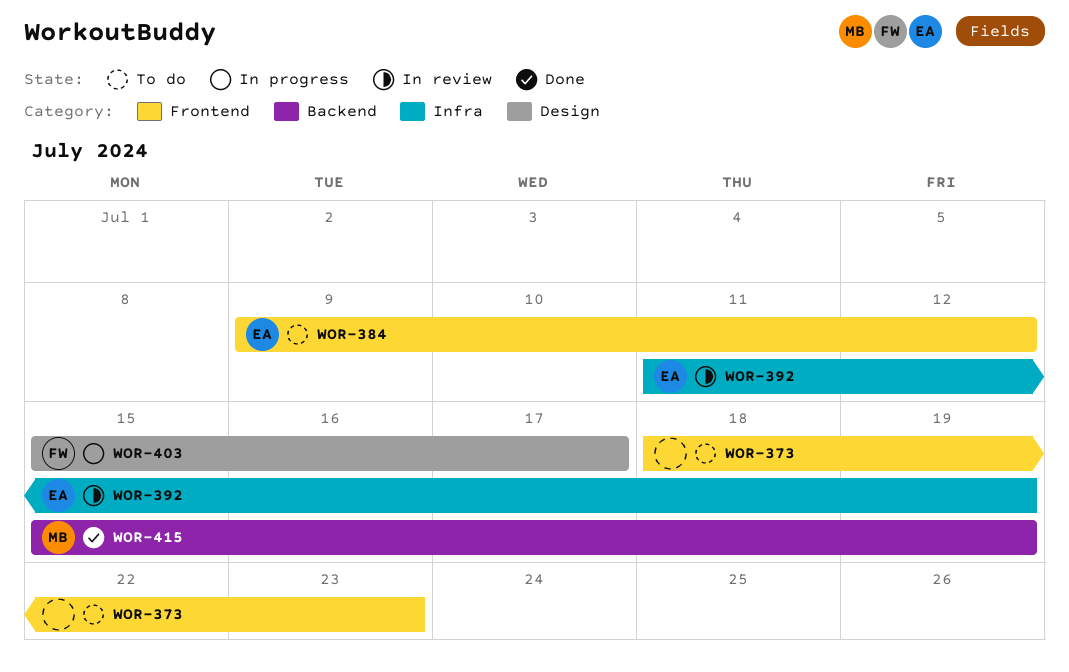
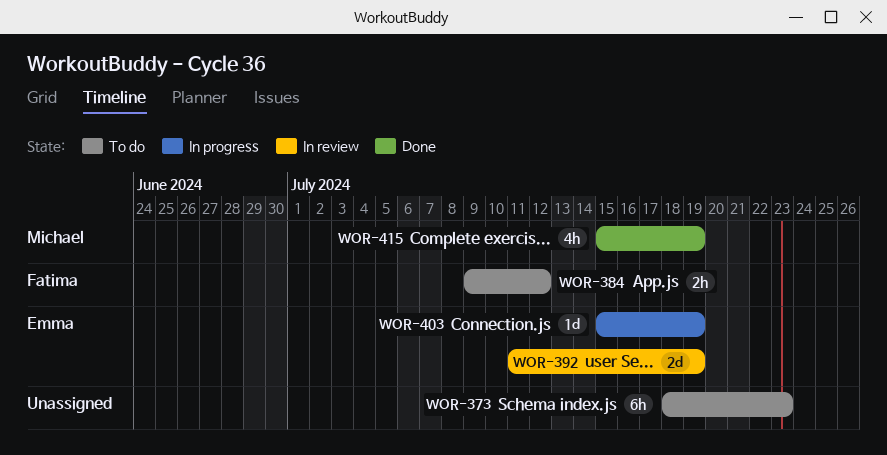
WOR-384, owner: Emma -> Fatima
WOR-403, owner: Fatima -> Emma
WOR-403, due: Jul 17 -> Jul 19

